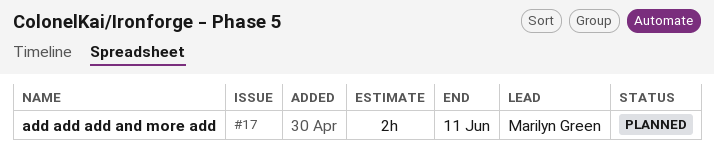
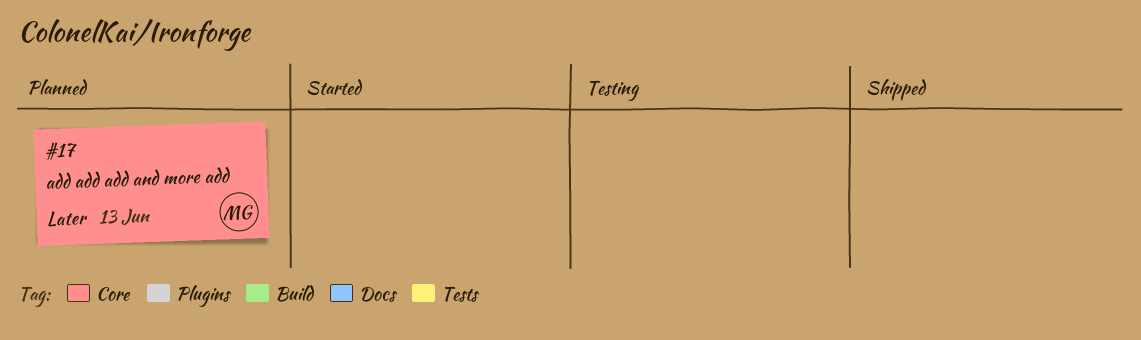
#17, due: Jun 11 -> Jun 13

